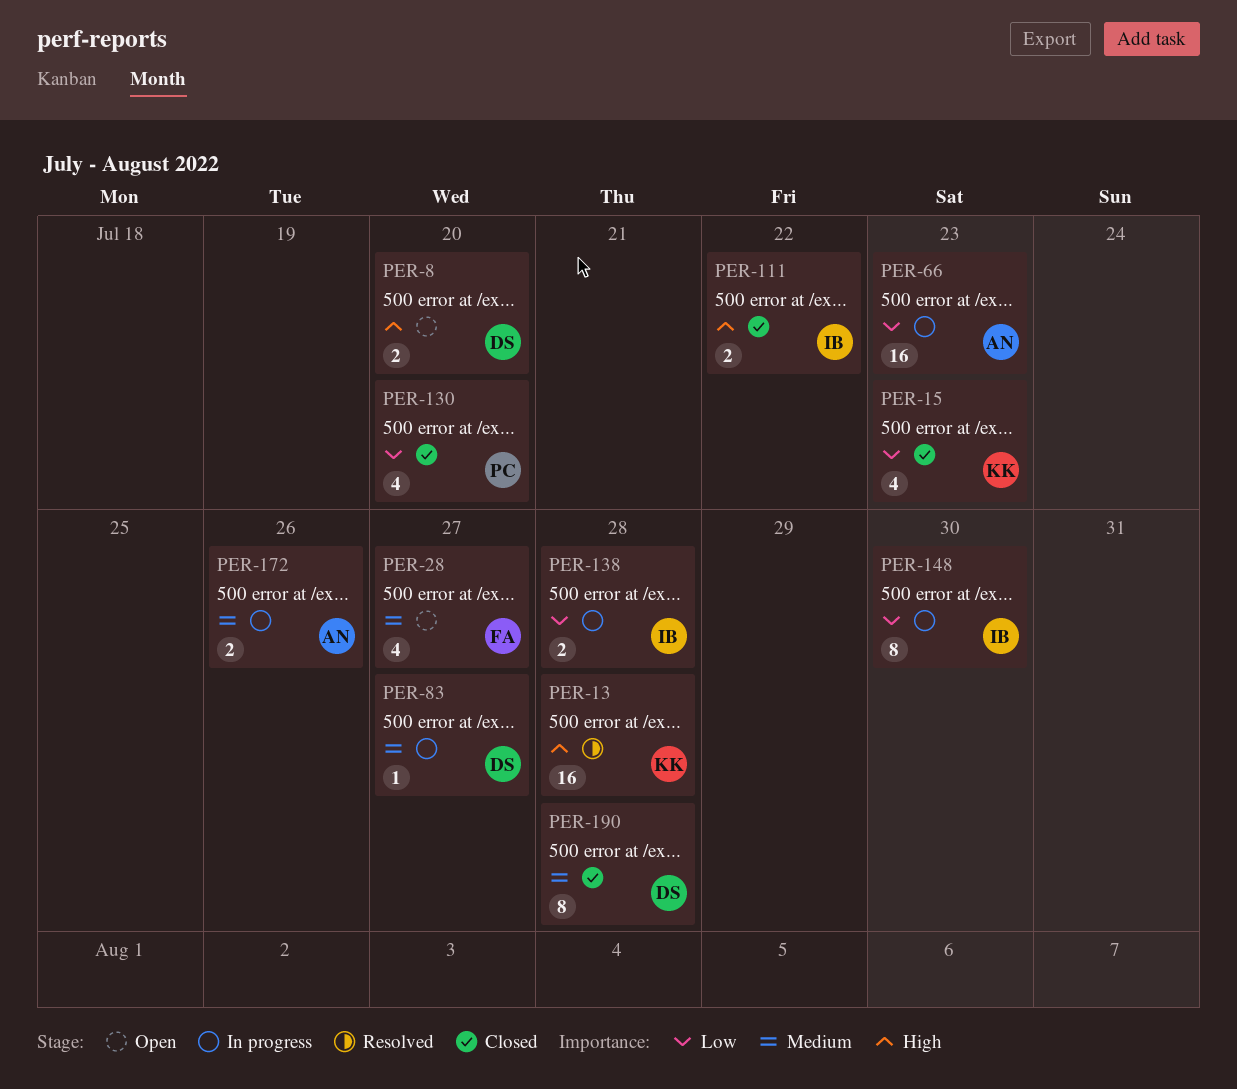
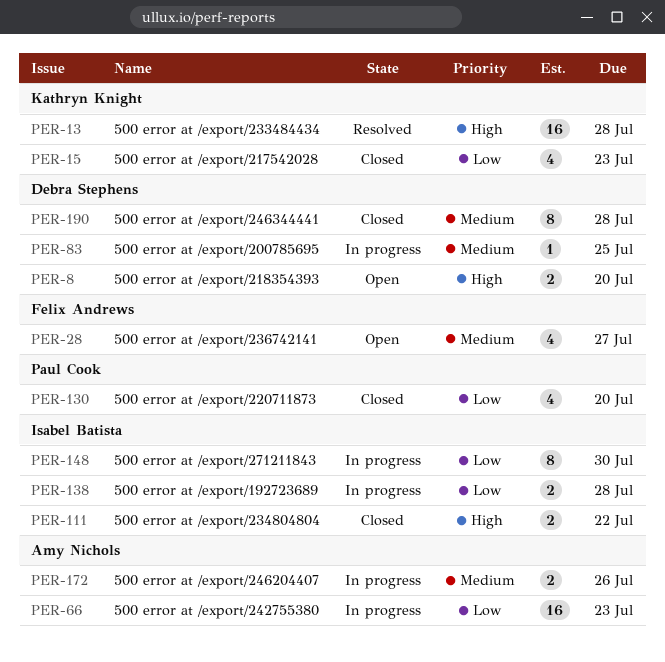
PER-83, due: Jul 27 -> Jul 25

